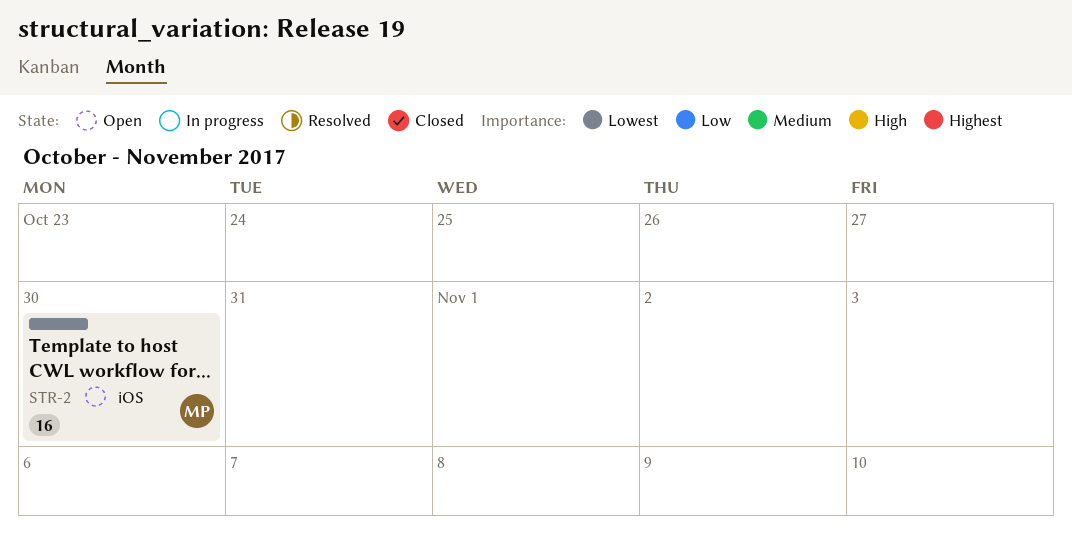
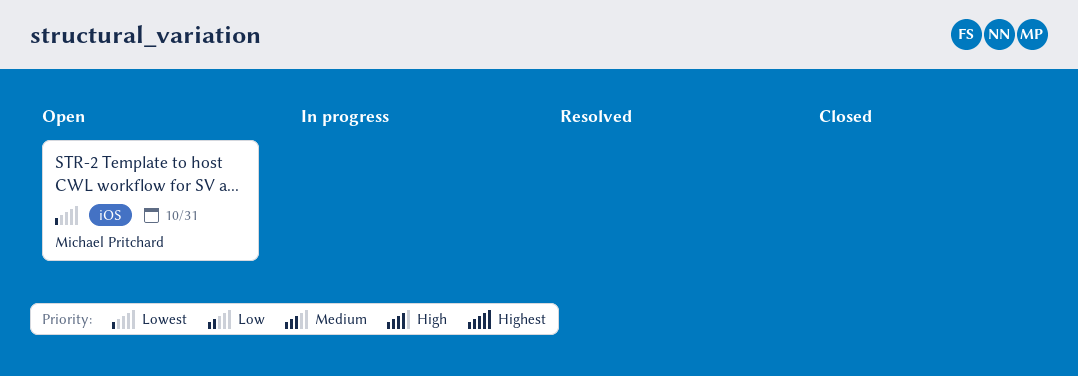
STR-2, due: Oct 30 -> Oct 31

